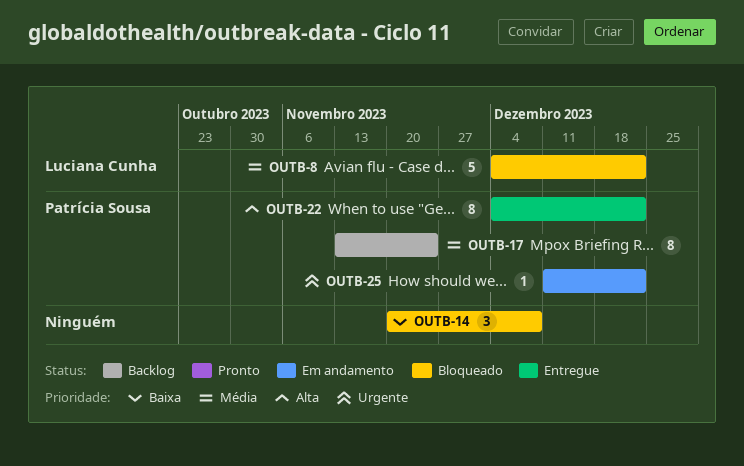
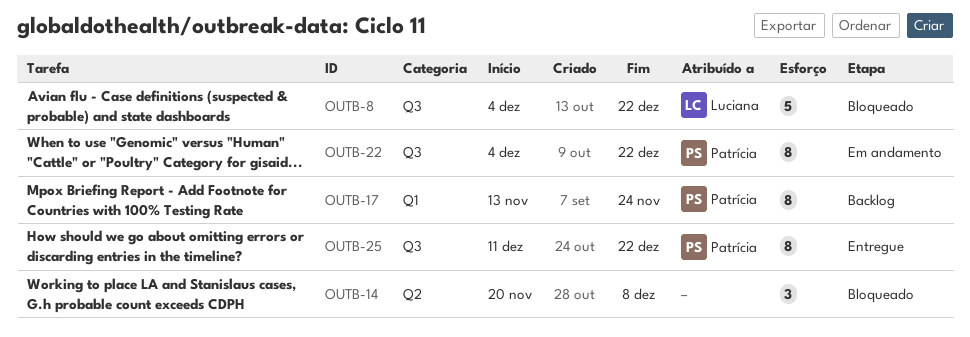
OUTB-22, status: Entregue -> Em andamento
OUTB-25, status: Em andamento -> Entregue
OUTB-25, estimate: 1 -> 8

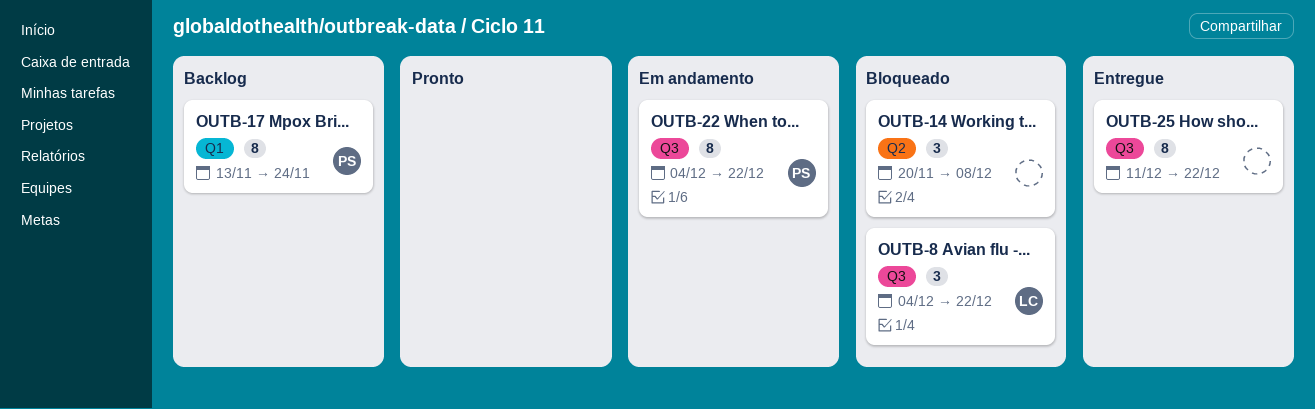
OUTB-8, estimate: 5 -> 3
OUTB-25, owner: Patrícia -> none

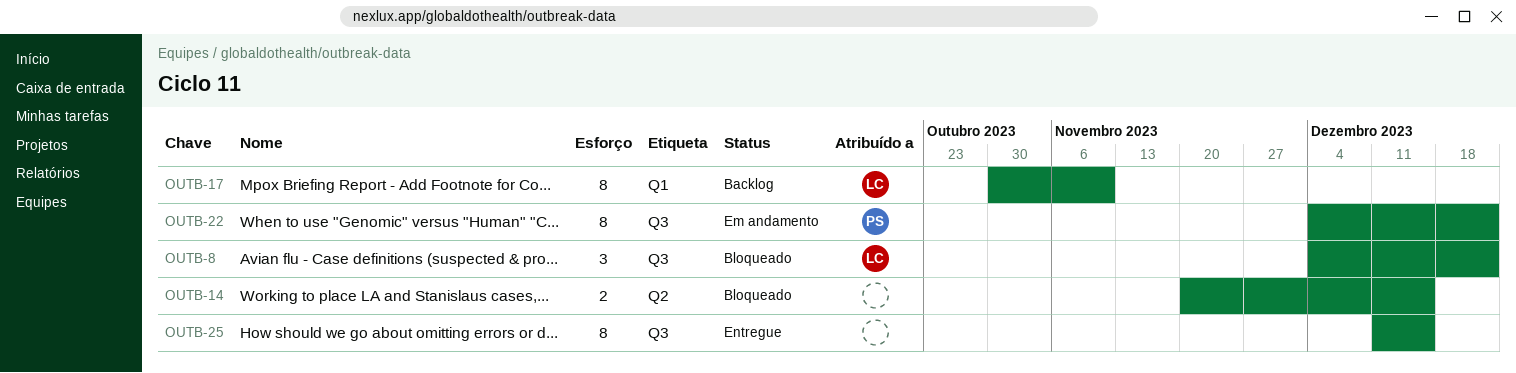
OUTB-14, estimate: 3 -> 2
OUTB-14, due: Dec 8 -> Dec 15
OUTB-17, owner: PS -> LC
OUTB-17, start: Nov 13 -> Oct 30
OUTB-17, due: Nov 24 -> Nov 10
OUTB-25, due: Dec 22 -> Dec 15

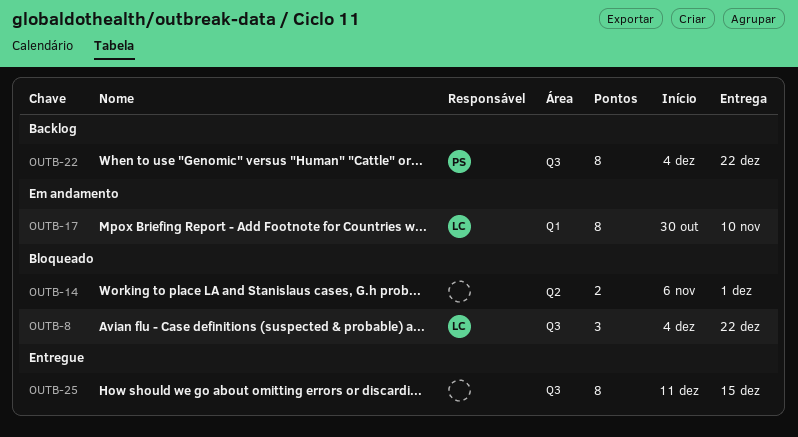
OUTB-14, start: Nov 20 -> Nov 6
OUTB-14, due: Dec 15 -> Dec 1
OUTB-17, status: Backlog -> Em andamento
OUTB-22, status: Em andamento -> Backlog

